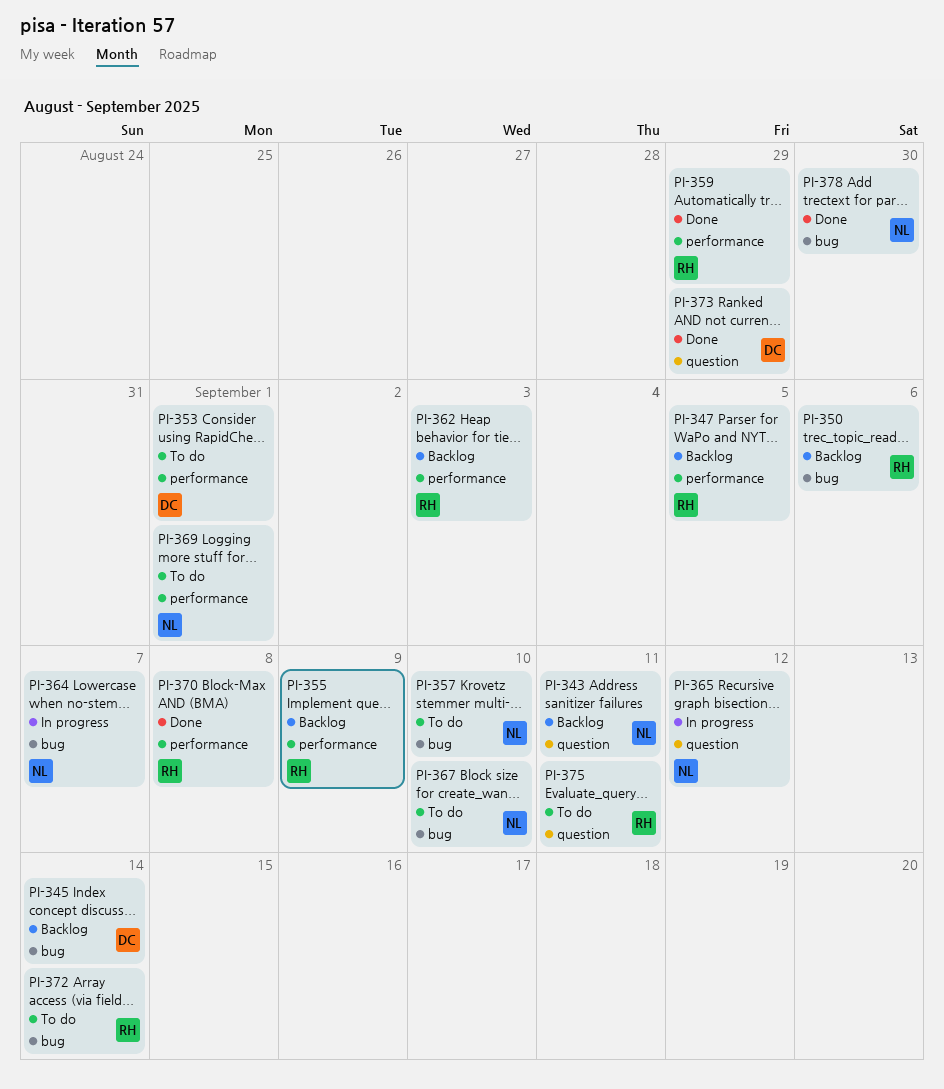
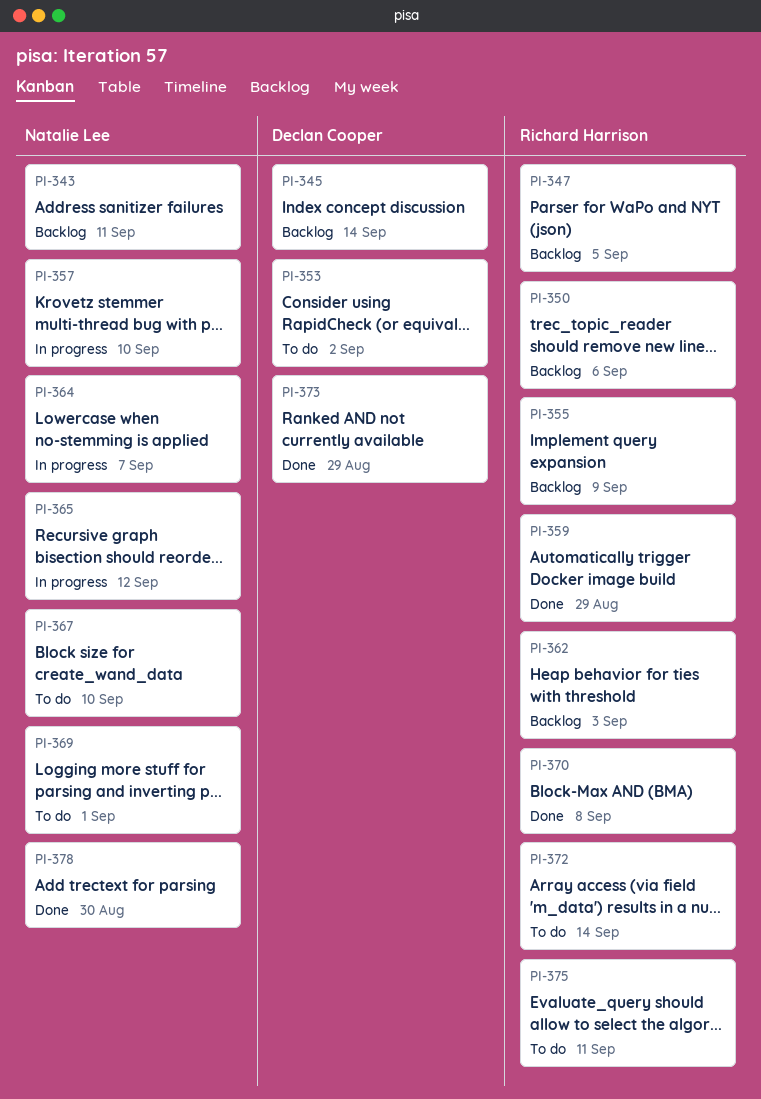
PI-353, due: Sep 1 -> Sep 2
PI-357, status: To do -> In progress

